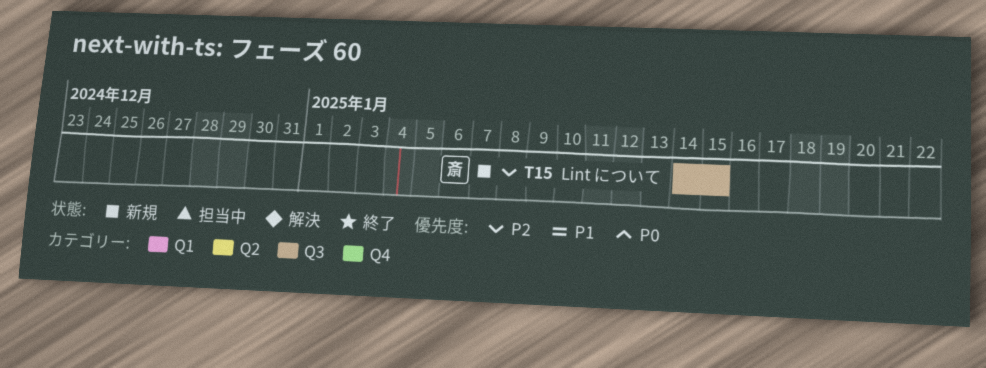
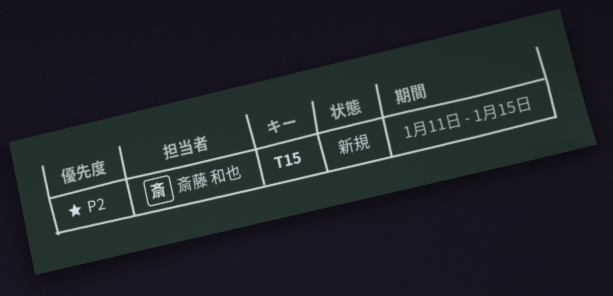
T15, start: Jan 14 -> Jan 11

